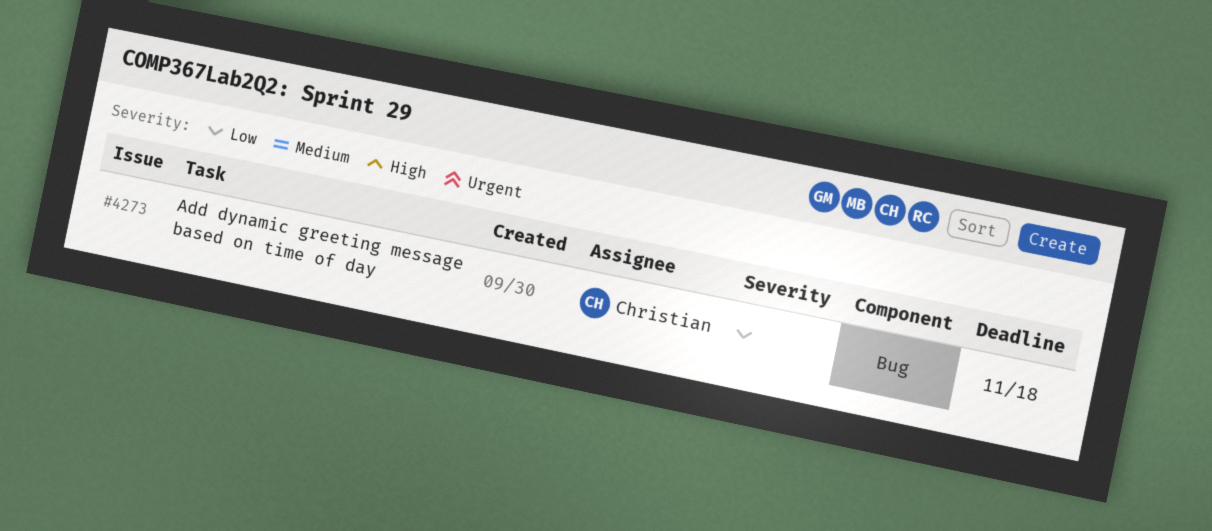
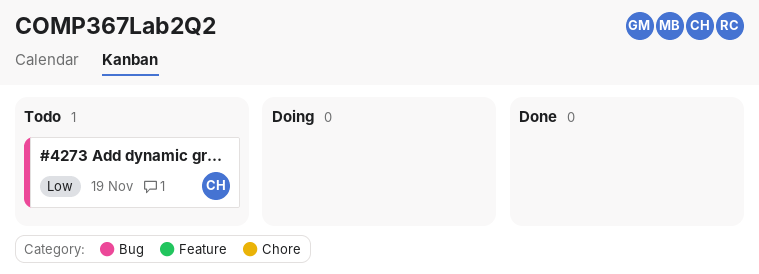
#4273, due: Nov 18 -> Nov 19

